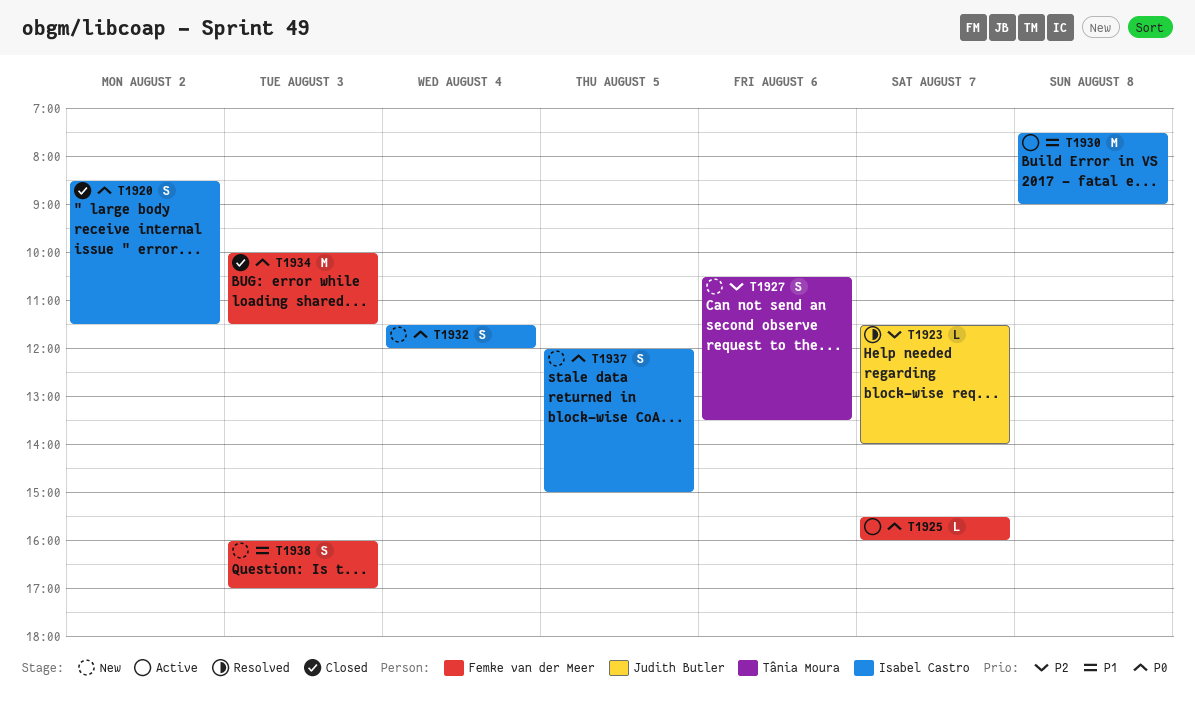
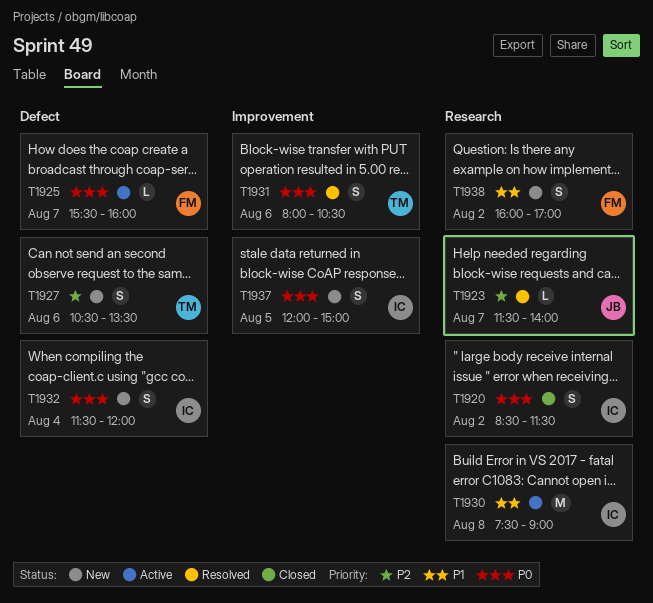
T1931: none -> present
T1934: present -> none
T1938, day: Aug 3 -> Aug 2

